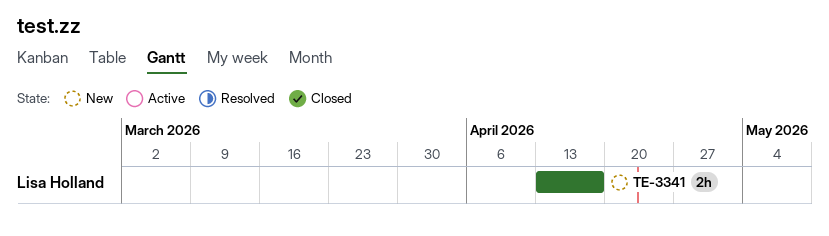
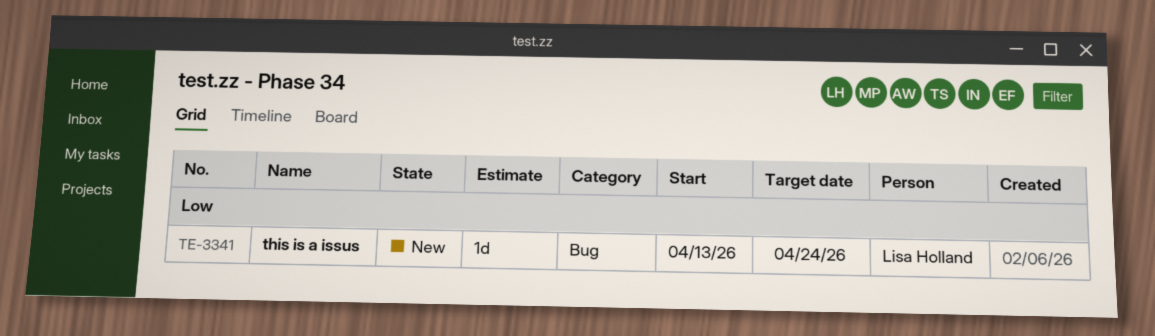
TE-3341, estimate: 2h -> 1d
TE-3341, due: Apr 17 -> Apr 24

